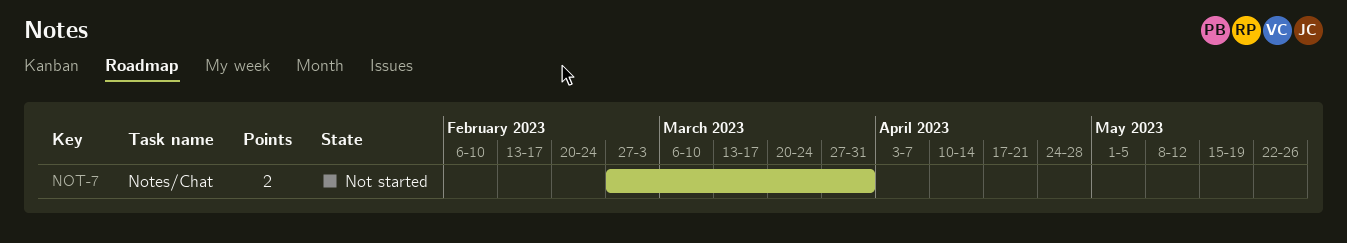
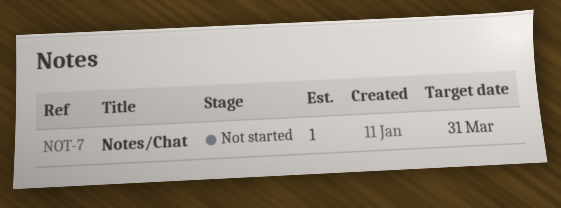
NOT-7, estimate: 2 -> 1

